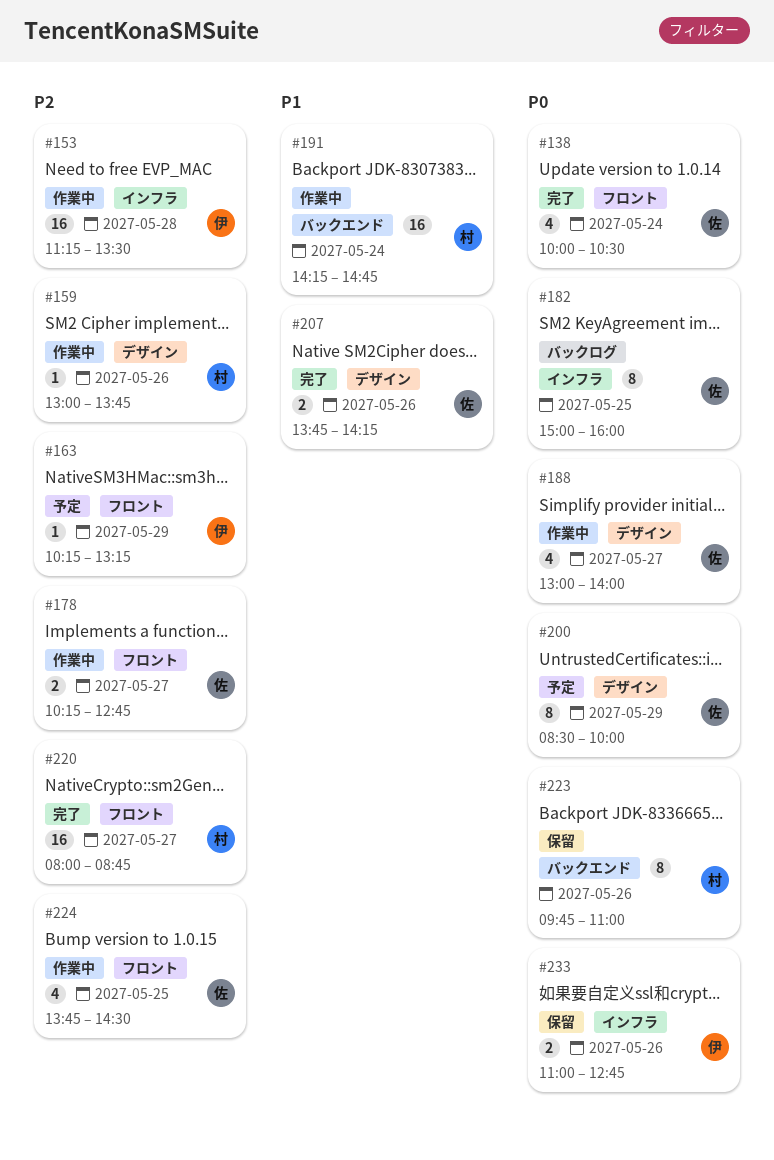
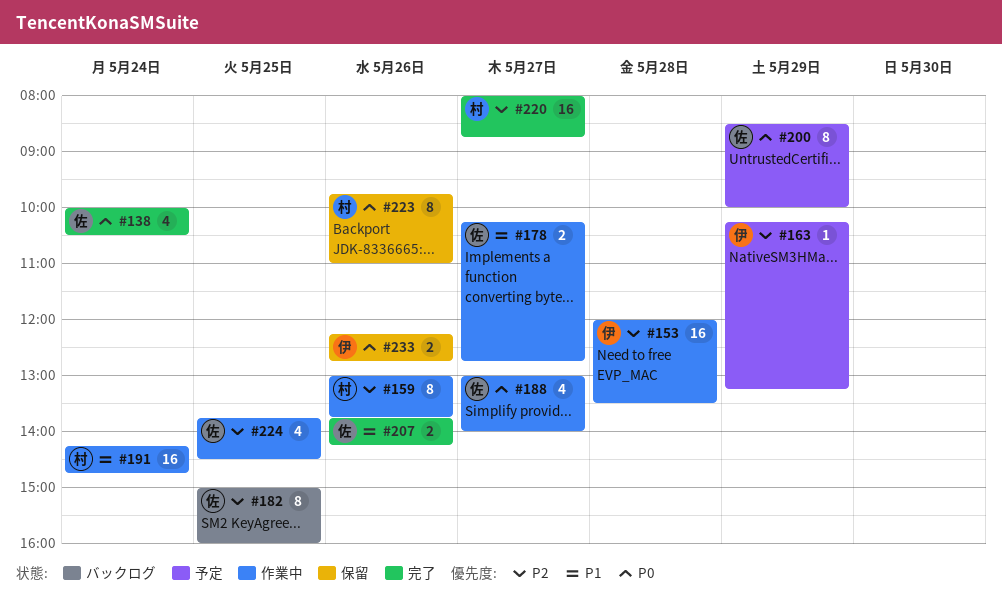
#153, begins: 11:15 -> 12:00
#159, estimate: 1 -> 8
#178, priority: P2 -> P1
#182, priority: P0 -> P2
#233, begins: 11:00 -> 12:15

